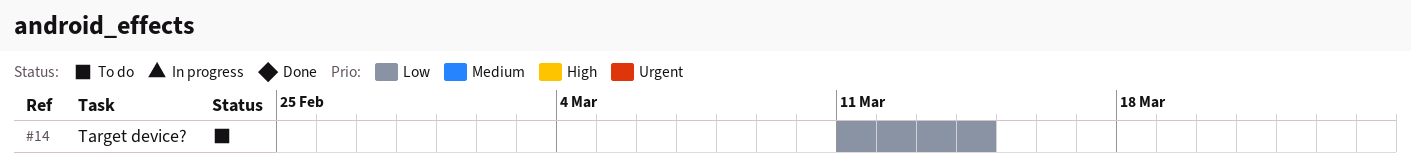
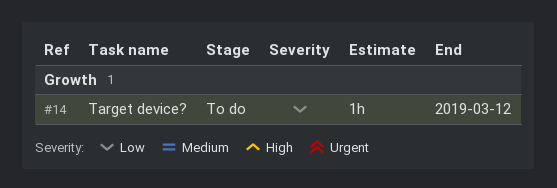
#14, due: Mar 14 -> Mar 12

